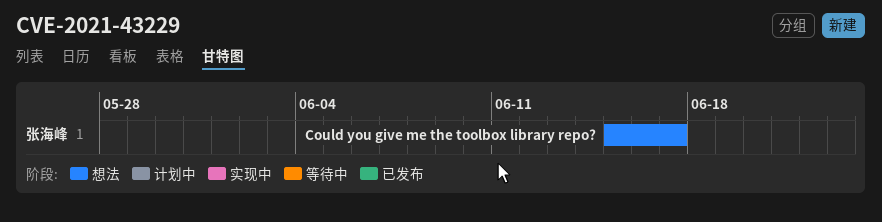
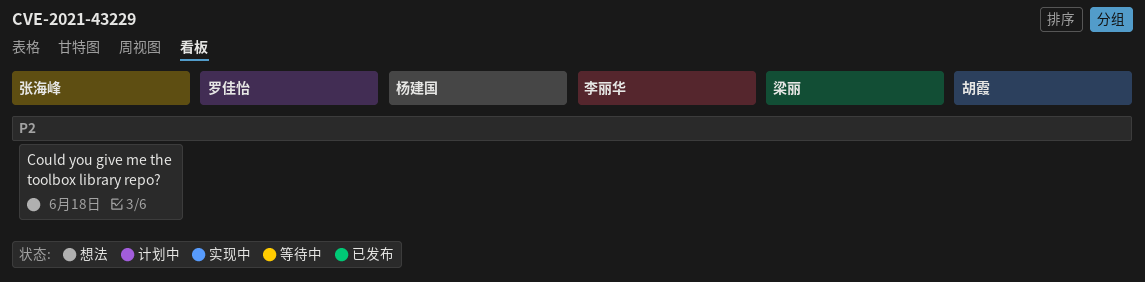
Could you give me the toolbox library repo?, due: Jun 17 -> Jun 18

